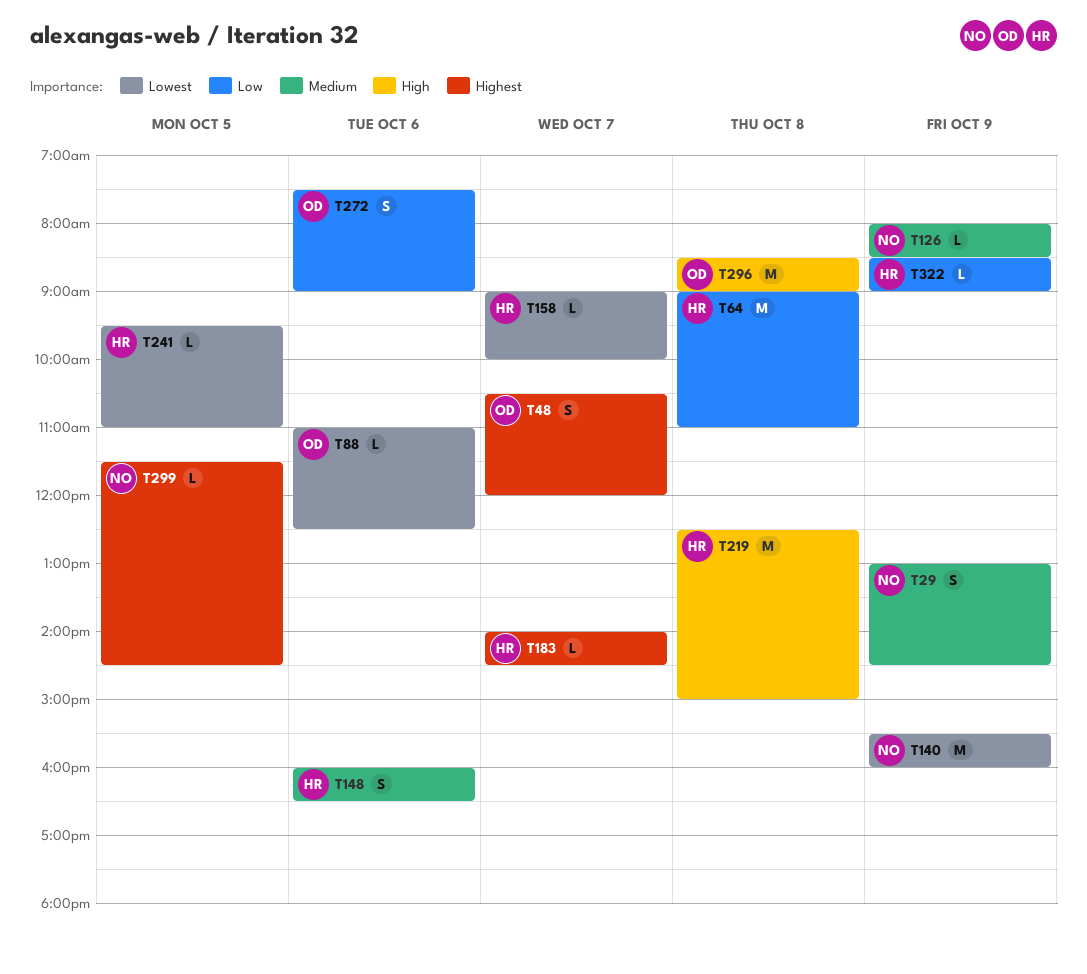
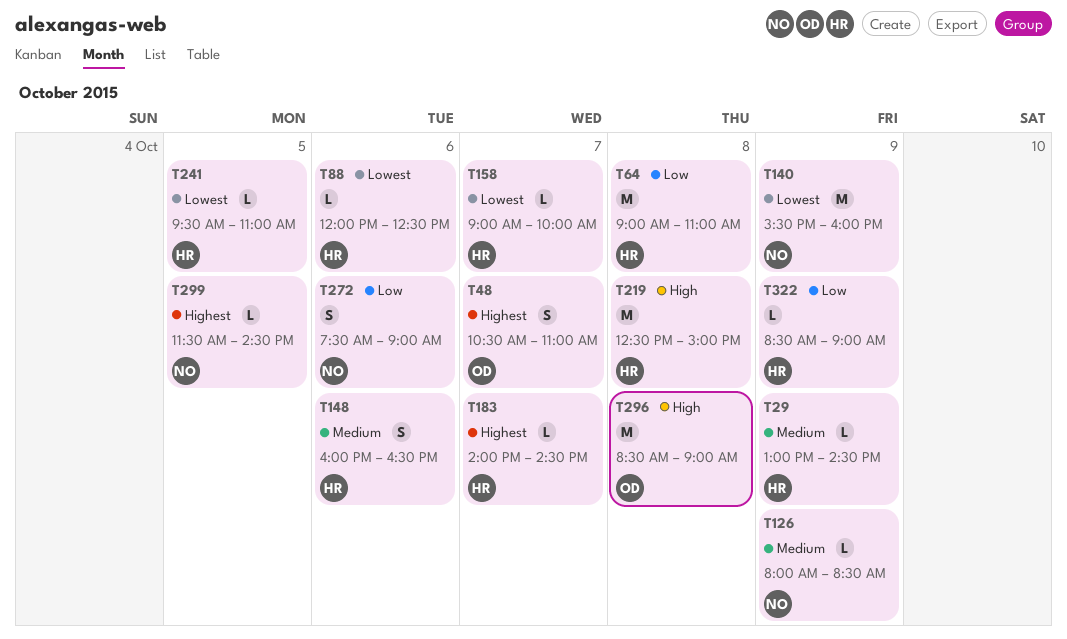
T29, owner: NO -> HR
T29, estimate: S -> L
T48, ends: 12:00 -> 11:00
T88, owner: OD -> HR
T88, begins: 11:00 -> 12:00
T272, owner: OD -> NO

